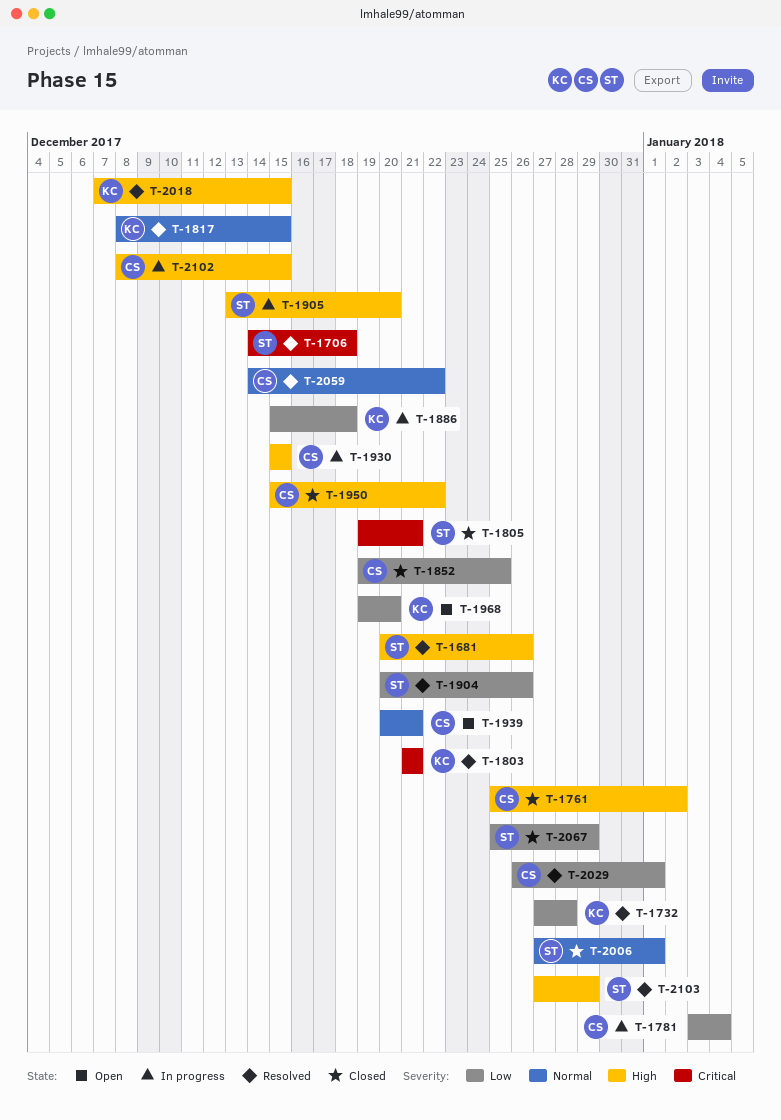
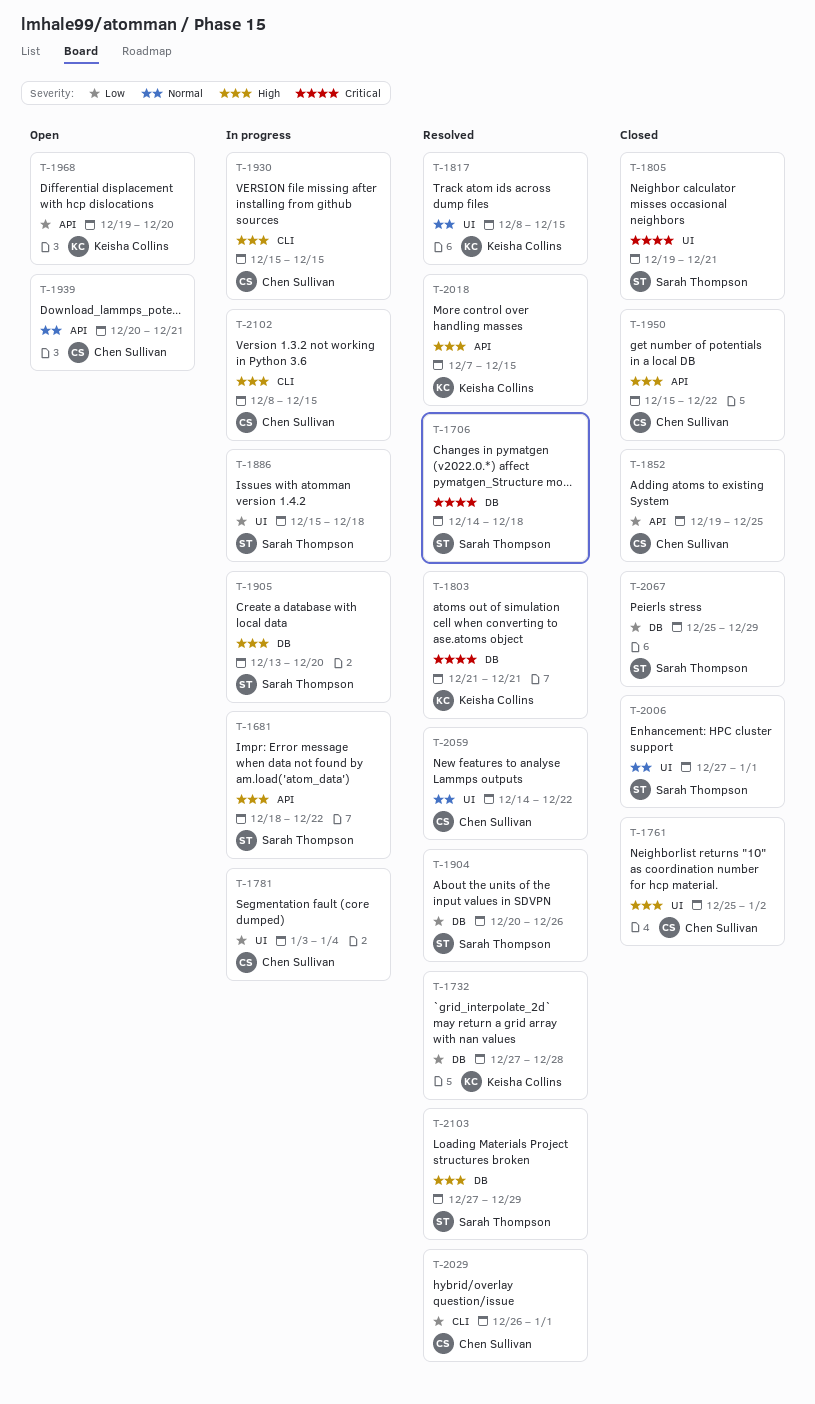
T-1681, status: Resolved -> In progress
T-1681, start: Dec 20 -> Dec 18
T-1681, due: Dec 26 -> Dec 22
T-1886, owner: Keisha Collins -> Sarah Thompson

